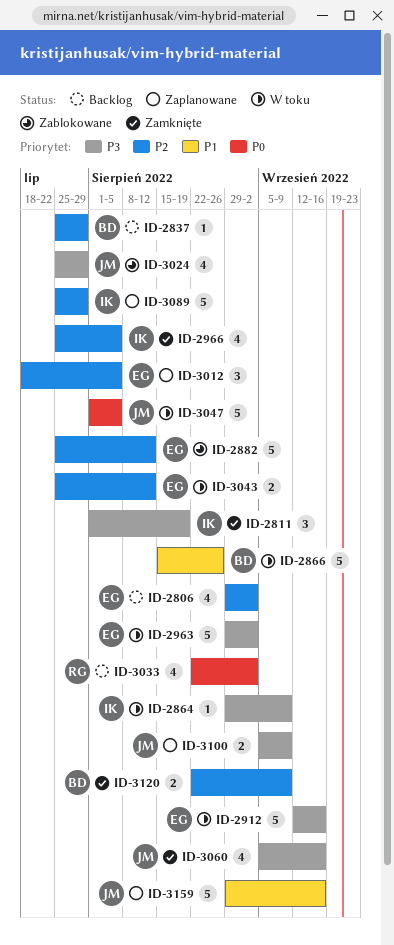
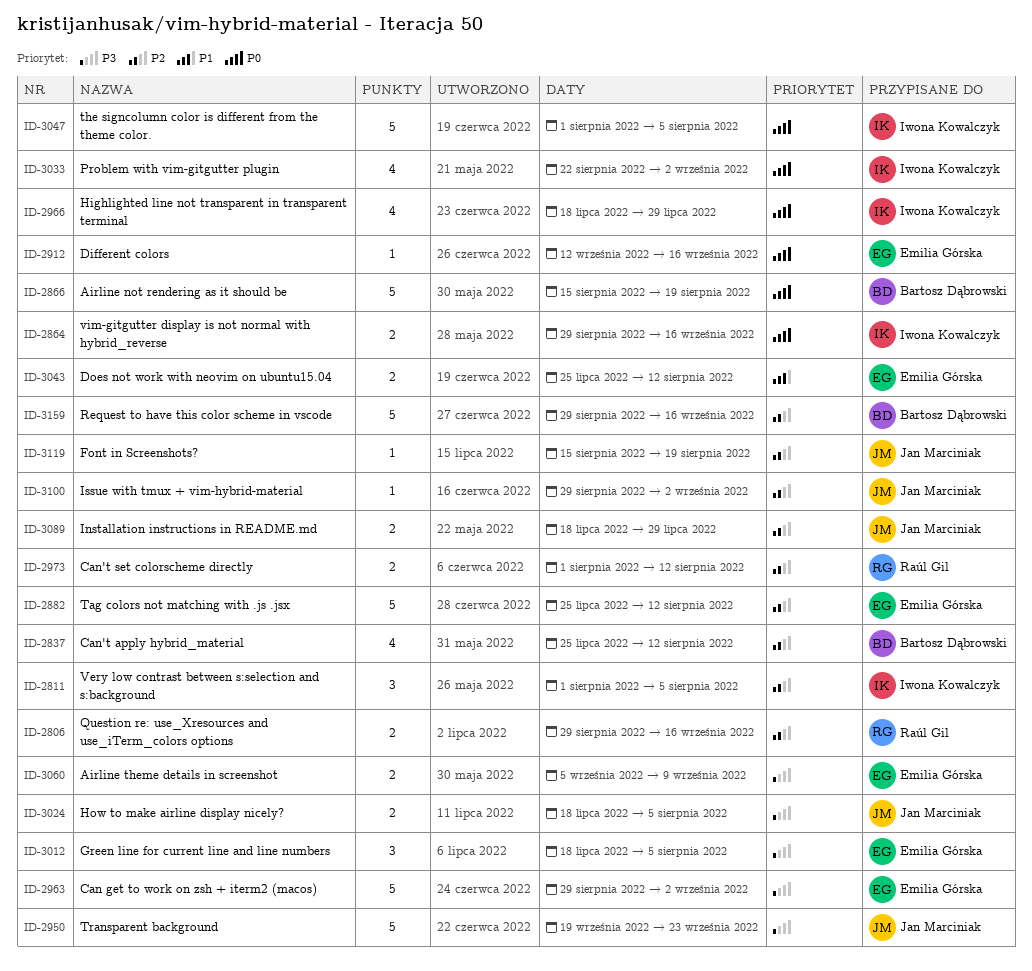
ID-2806, owner: Emilia Górska -> Raúl Gil
ID-2806, estimate: 4 -> 2
ID-2806, due: Sep 2 -> Sep 16
ID-2811, priority: P3 -> P2
ID-2811, due: Aug 19 -> Aug 5
ID-2837, estimate: 1 -> 4
ID-2837, due: Jul 29 -> Aug 12
ID-2864, priority: P3 -> P0
ID-2864, estimate: 1 -> 2
ID-2864, due: Sep 9 -> Sep 16
ID-2866, priority: P1 -> P0
ID-2866, due: Aug 26 -> Aug 19
ID-2912, priority: P3 -> P0
ID-2912, estimate: 5 -> 1
ID-2950: none -> present
ID-2966, priority: P2 -> P0
ID-2966, start: Jul 25 -> Jul 18
ID-2966, due: Aug 5 -> Jul 29
ID-2973: none -> present
ID-3012, priority: P2 -> P3
ID-3024, estimate: 4 -> 2
ID-3024, start: Jul 25 -> Jul 18
ID-3024, due: Jul 29 -> Aug 5
ID-3033, owner: Raúl Gil -> Iwona Kowalczyk
ID-3043, priority: P2 -> P1
ID-3047, owner: Jan Marciniak -> Iwona Kowalczyk
ID-3060, owner: Jan Marciniak -> Emilia Górska
ID-3060, estimate: 4 -> 2
ID-3060, due: Sep 16 -> Sep 9
ID-3089, owner: Iwona Kowalczyk -> Jan Marciniak
ID-3089, estimate: 5 -> 2
ID-3089, start: Jul 25 -> Jul 18
ID-3100, priority: P3 -> P2
ID-3100, estimate: 2 -> 1
ID-3100, start: Sep 5 -> Aug 29
ID-3100, due: Sep 9 -> Sep 2
ID-3119: none -> present
ID-3120: present -> none
ID-3159, owner: Jan Marciniak -> Bartosz Dąbrowski
ID-3159, priority: P1 -> P2

